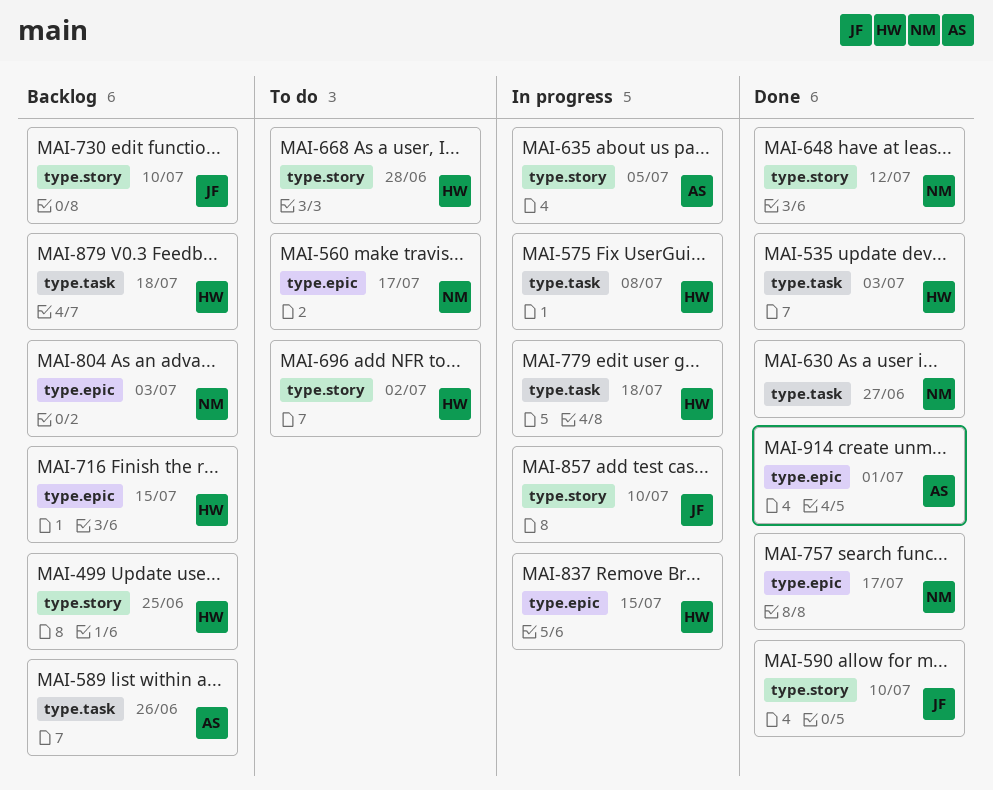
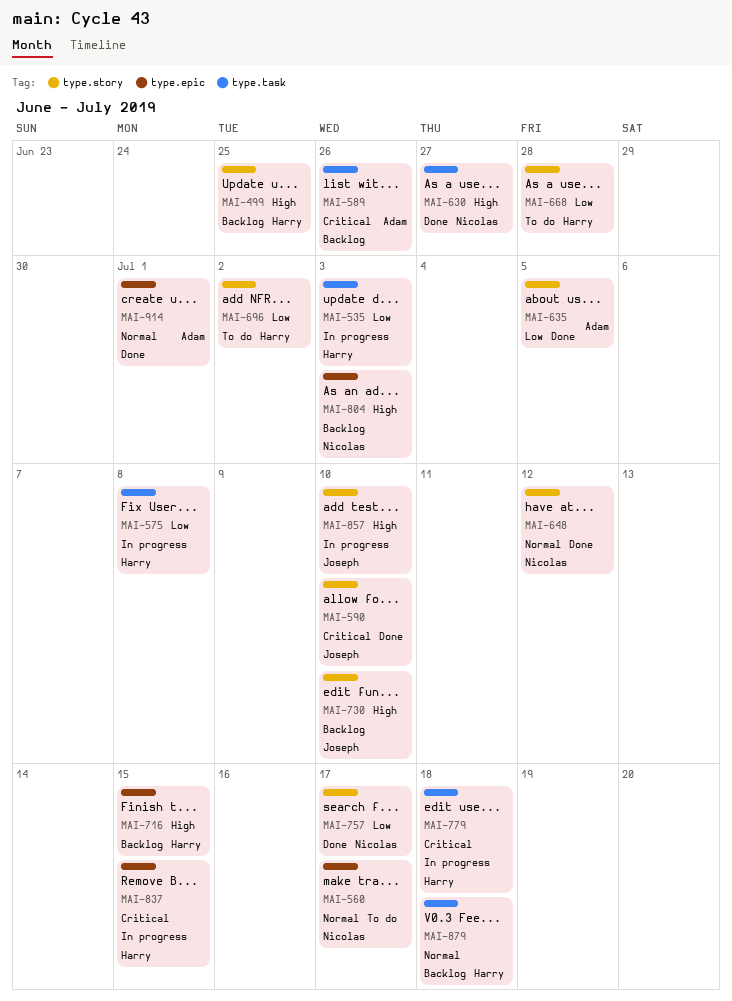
MAI-535, status: Done -> In progress
MAI-635, status: In progress -> Done
MAI-757, label: type.epic -> type.story

